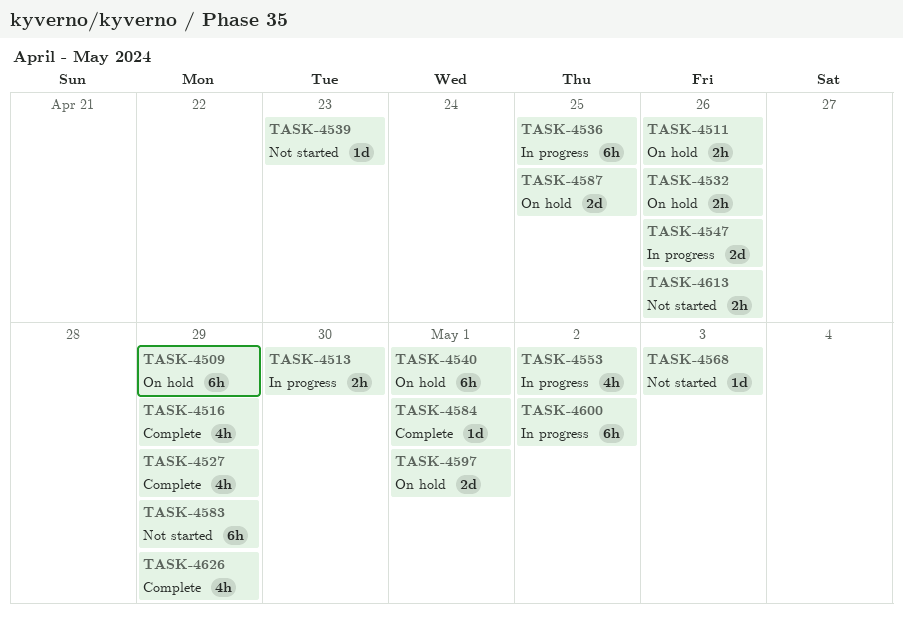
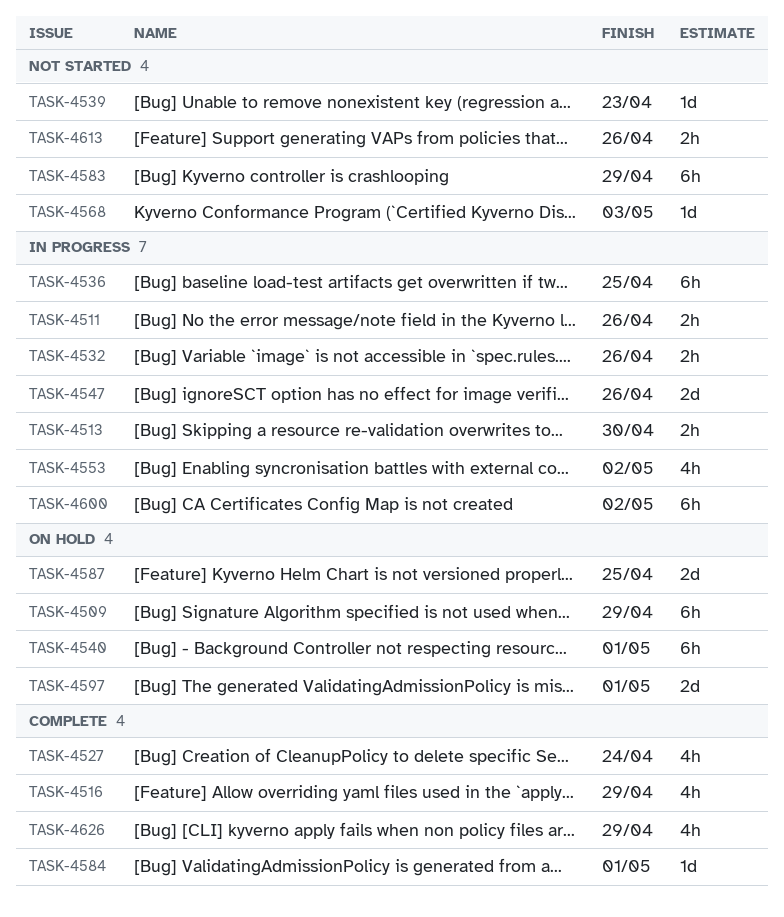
TASK-4511, status: On hold -> In progress
TASK-4527, due: Apr 29 -> Apr 24
TASK-4532, status: On hold -> In progress

